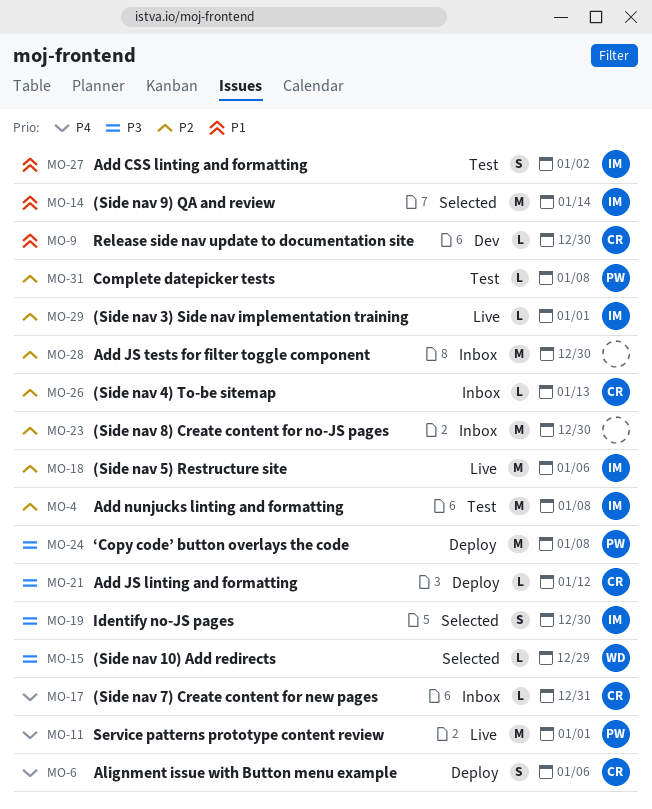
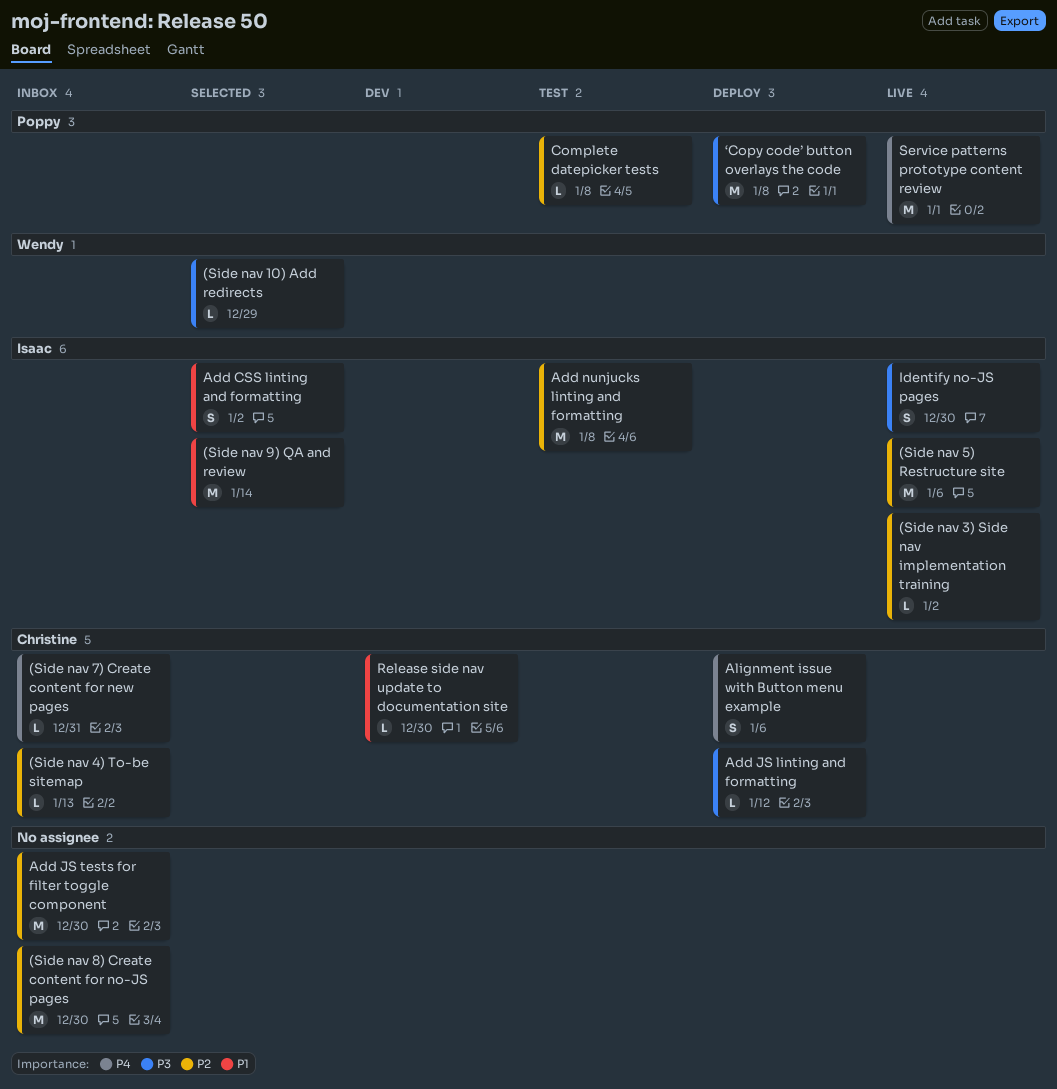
(Side nav 3) Side nav implementation training, due: Jan 1 -> Jan 2
Add CSS linting and formatting, status: Test -> Selected
Identify no-JS pages, status: Selected -> Live

